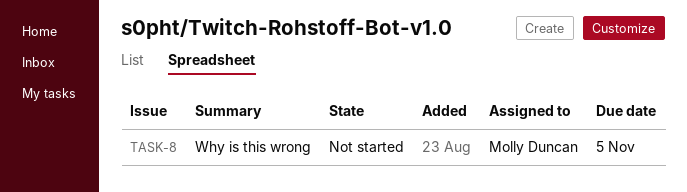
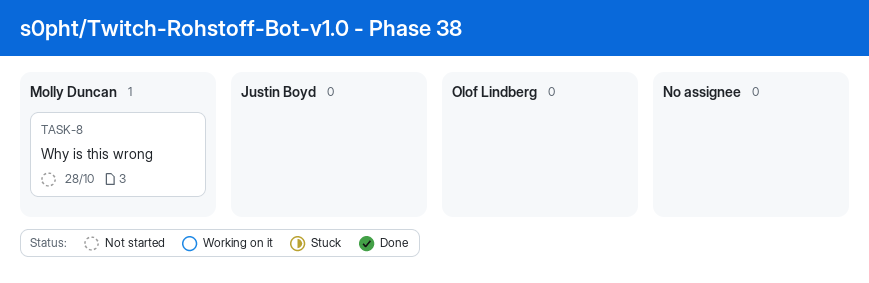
TASK-8, due: Nov 5 -> Oct 28

